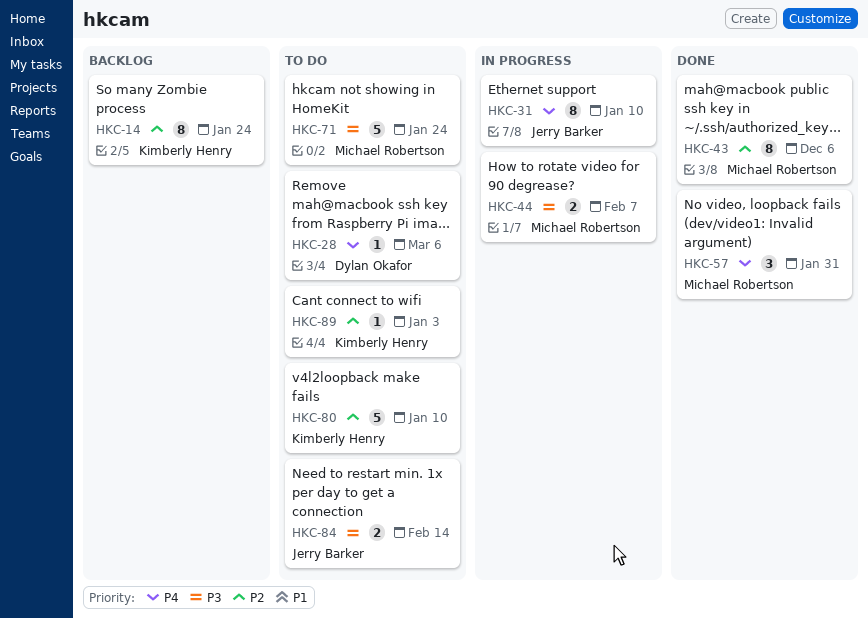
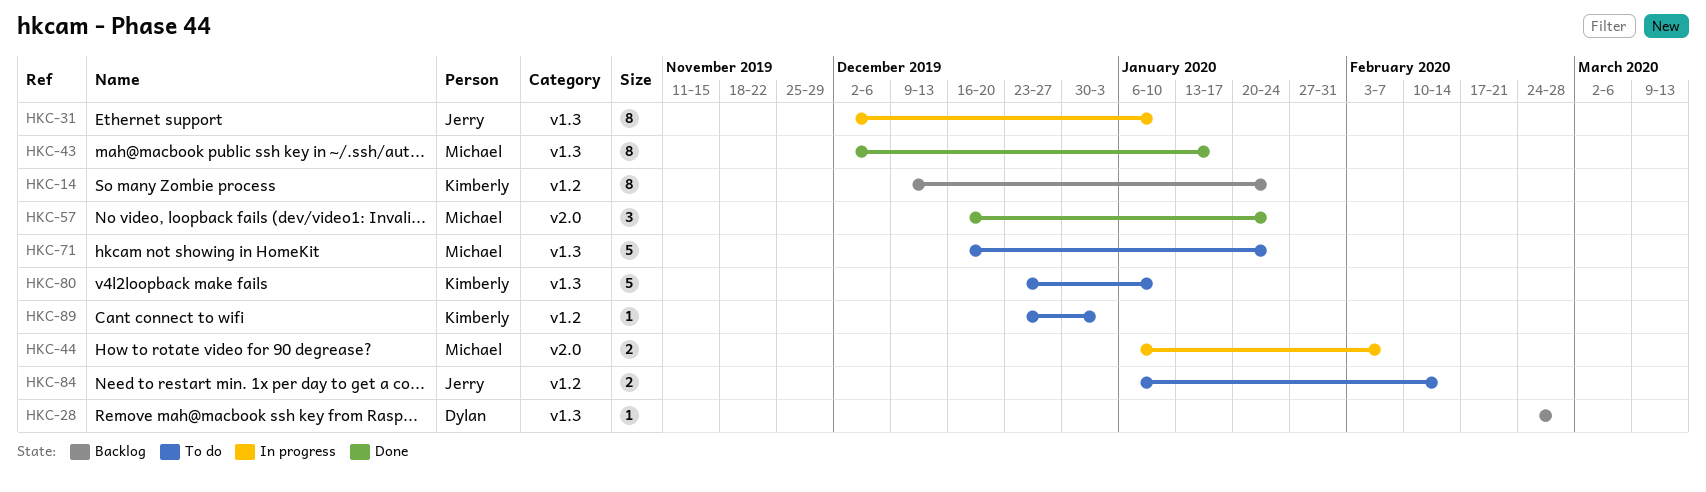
HKC-28, status: To do -> Backlog
HKC-28, due: Mar 6 -> Feb 28
HKC-43, due: Dec 6 -> Jan 17
HKC-57, due: Jan 31 -> Jan 24

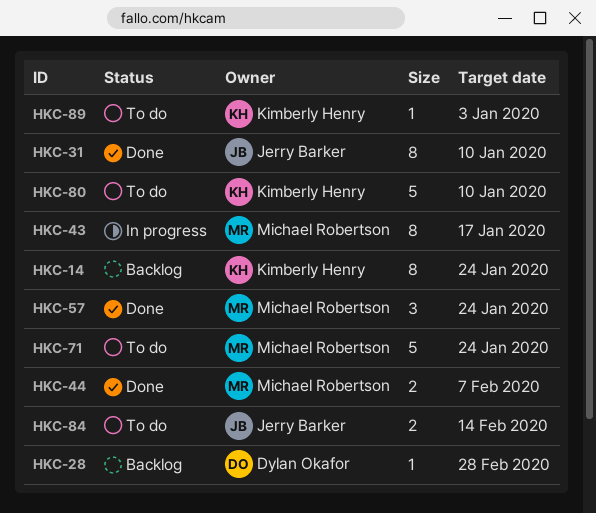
HKC-31, status: In progress -> Done
HKC-43, status: Done -> In progress
HKC-44, status: In progress -> Done

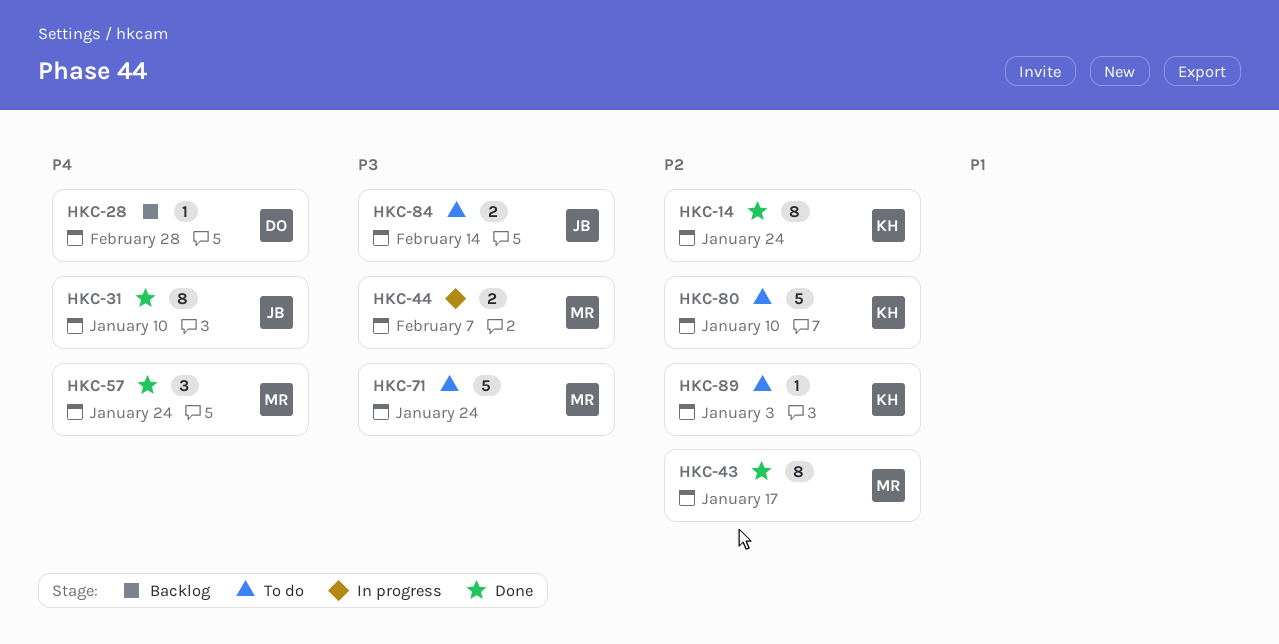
HKC-14, status: Backlog -> Done
HKC-43, status: In progress -> Done
HKC-44, status: Done -> In progress

